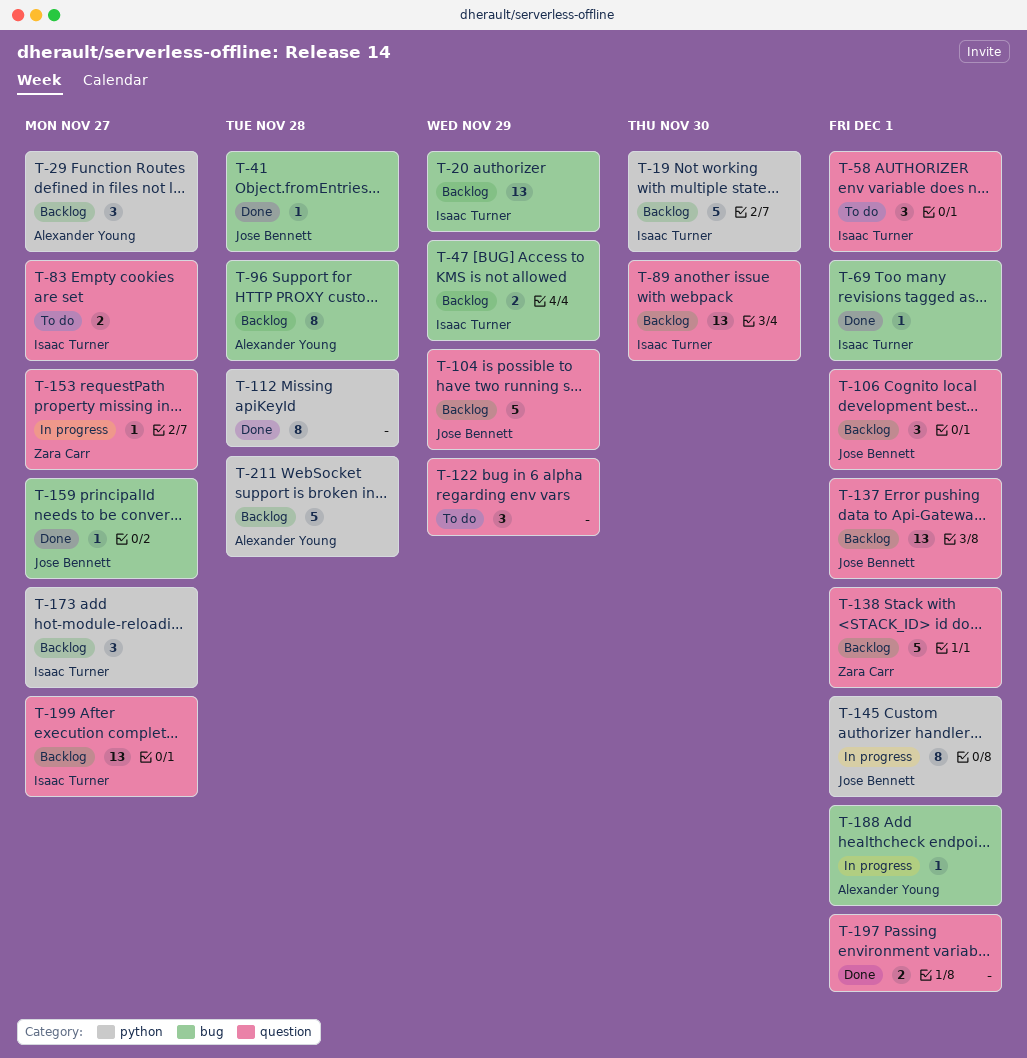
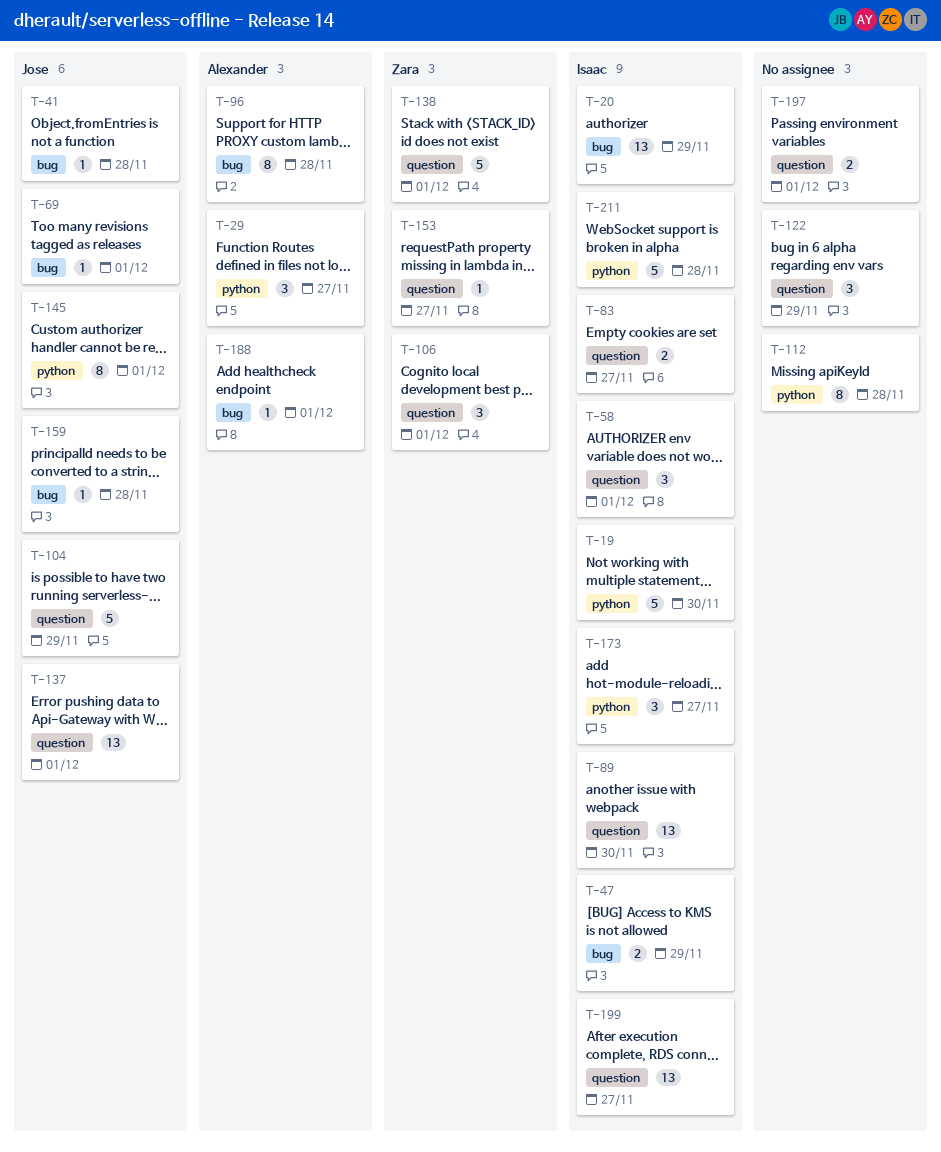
T-69, owner: Isaac Turner -> Jose Bennett
T-106, owner: Jose Bennett -> Zara Carr
T-159, due: Nov 27 -> Nov 28
T-211, owner: Alexander Young -> Isaac Turner

